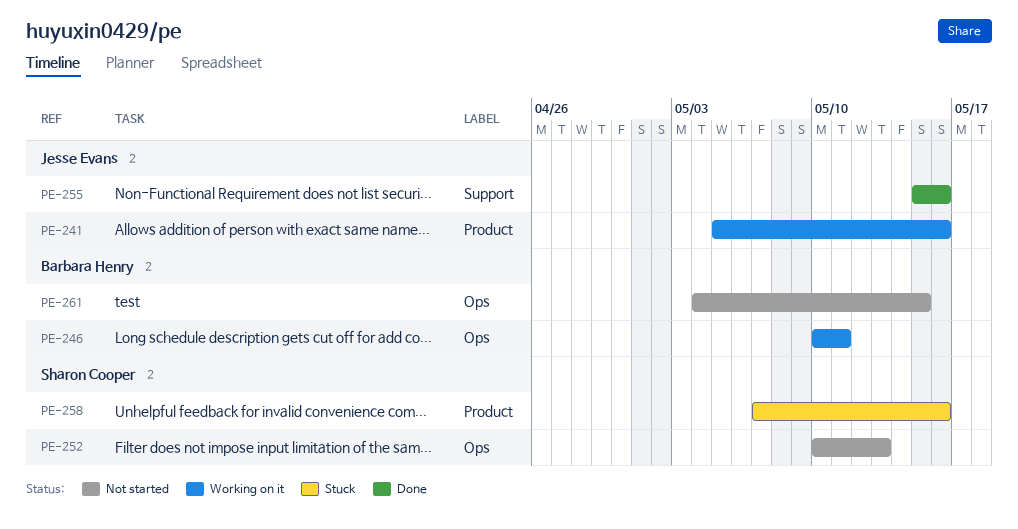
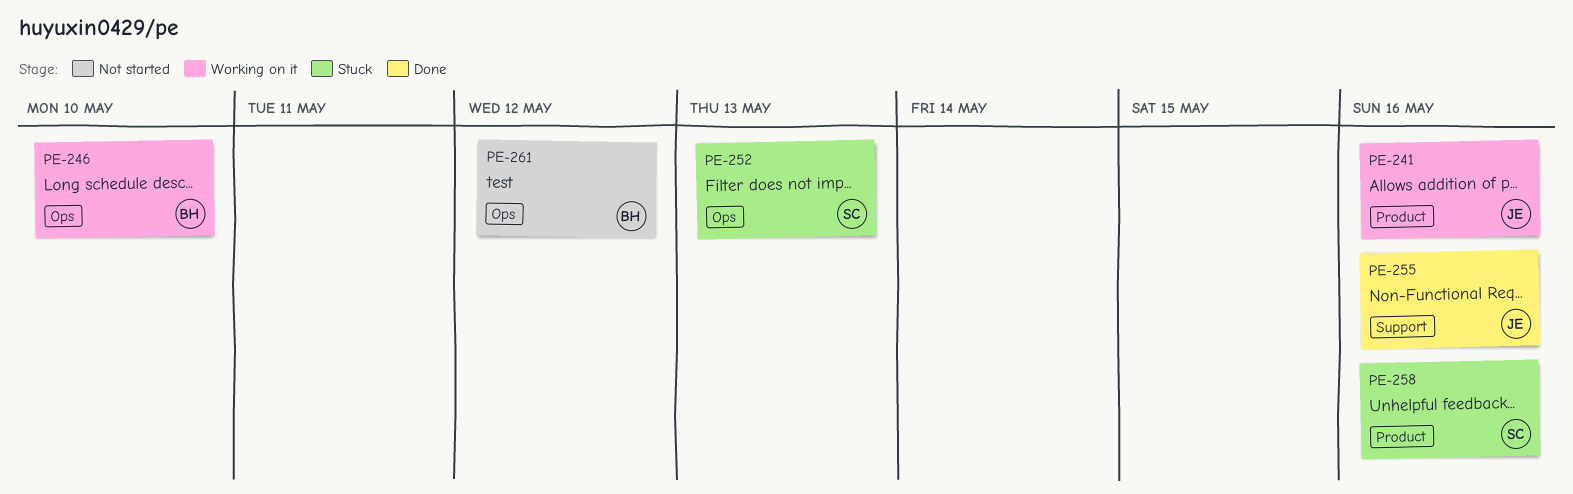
PE-246, due: May 11 -> May 10
PE-252, status: Not started -> Stuck
PE-261, due: May 15 -> May 12

